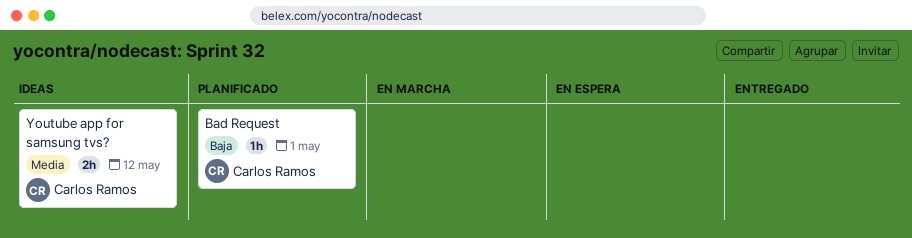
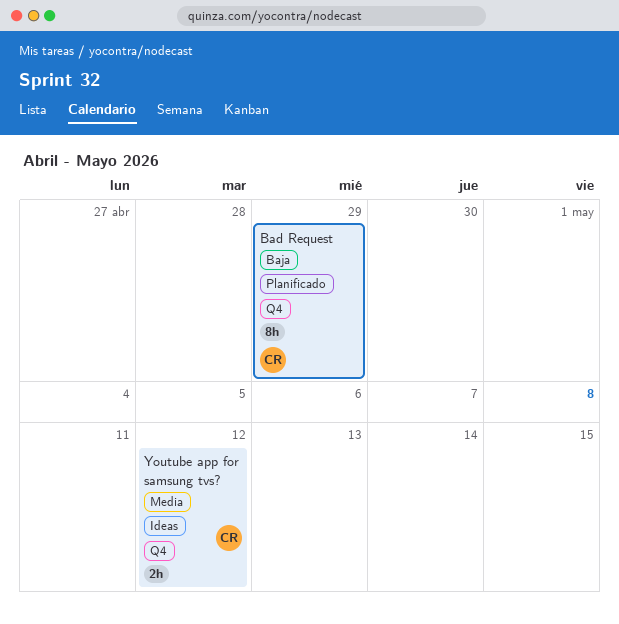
Bad Request, estimate: 1h -> 8h
Bad Request, due: May 1 -> Apr 29

